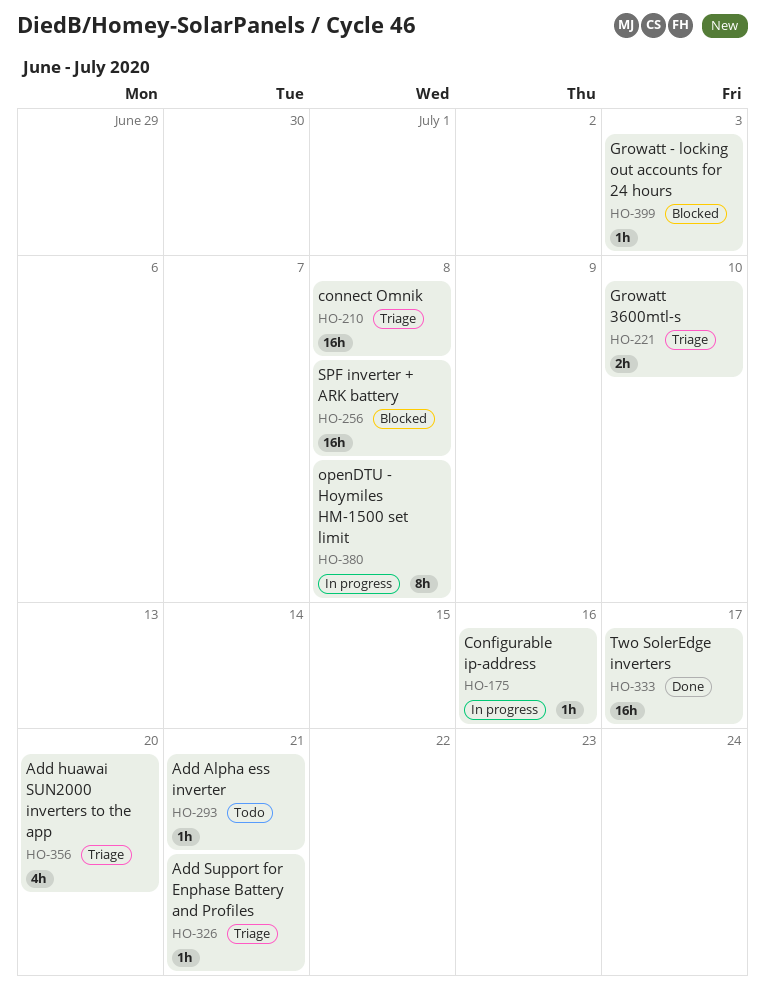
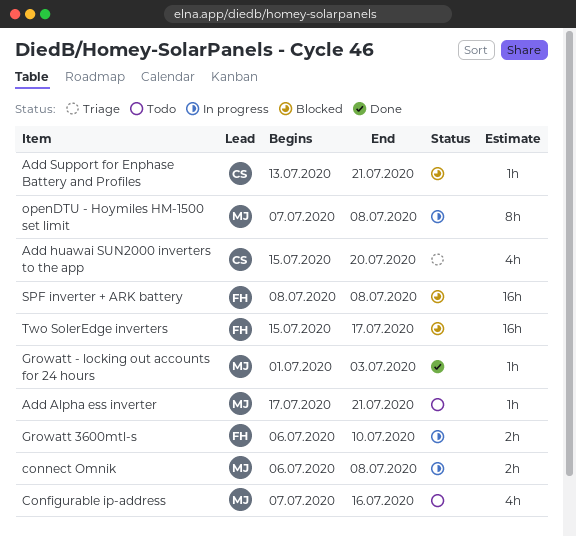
Add Support for Enphase Battery and Profiles, status: Triage -> Blocked
Configurable ip-address, status: In progress -> Todo
Configurable ip-address, estimate: 1h -> 4h
connect Omnik, status: Triage -> In progress
connect Omnik, estimate: 16h -> 2h
Growatt - locking out accounts for 24 hours, status: Blocked -> Done
Growatt 3600mtl-s, status: Triage -> In progress
Two SolerEdge inverters, status: Done -> Blocked

